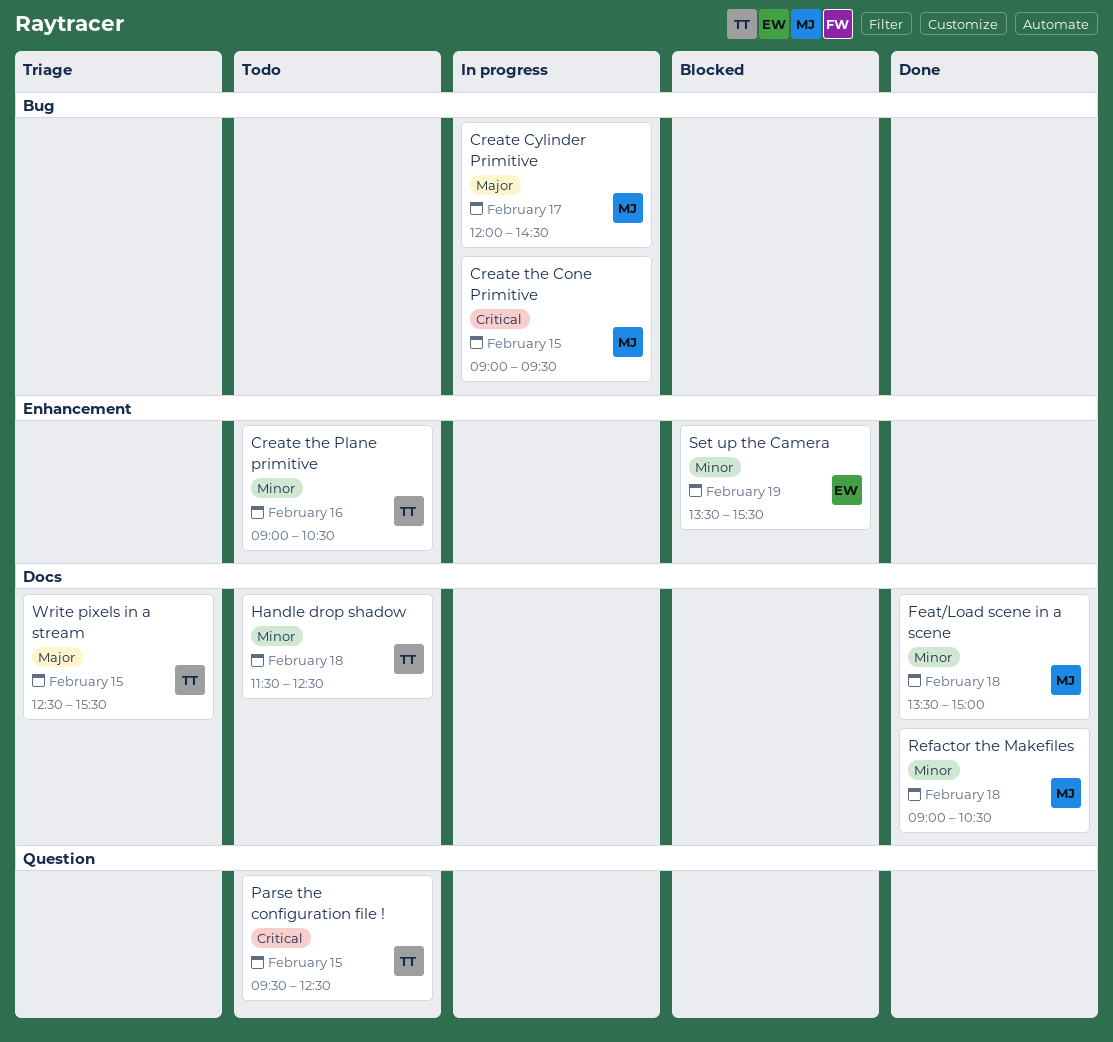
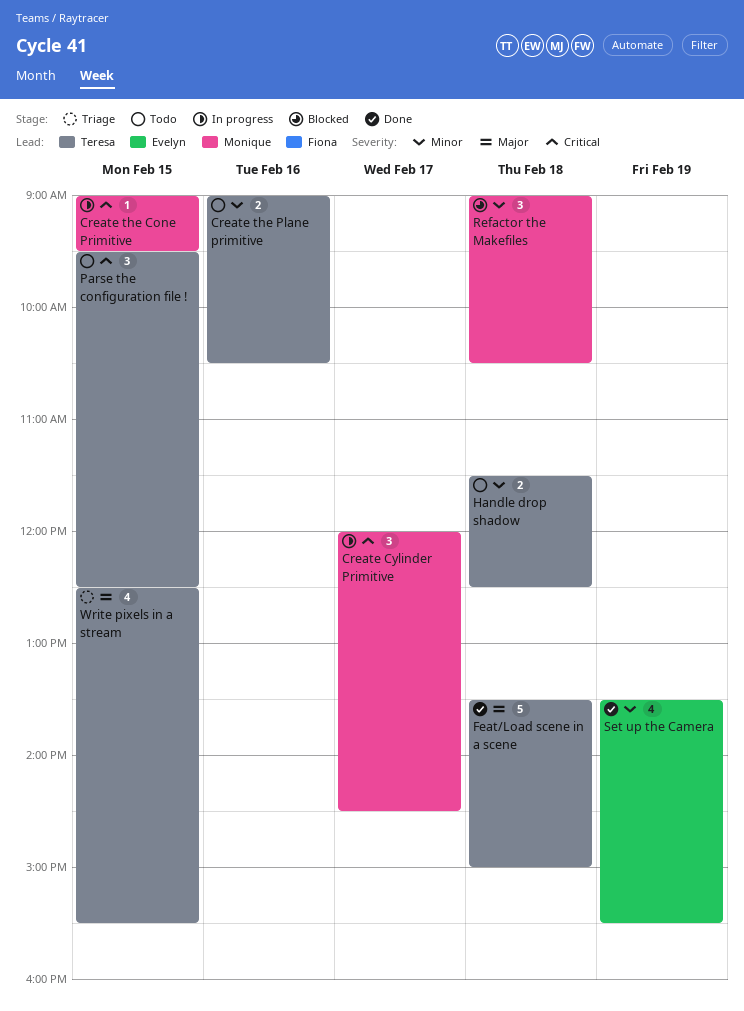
Create Cylinder Primitive, priority: Major -> Critical
Feat/Load scene in a scene, owner: Monique -> Teresa
Feat/Load scene in a scene, priority: Minor -> Major
Refactor the Makefiles, status: Done -> Blocked
Set up the Camera, status: Blocked -> Done

